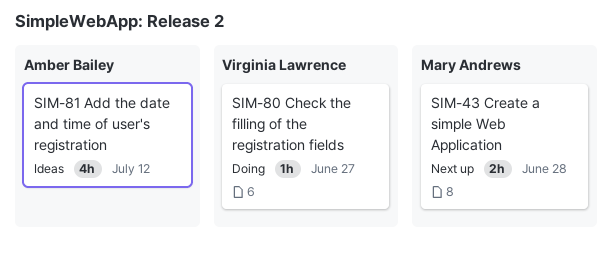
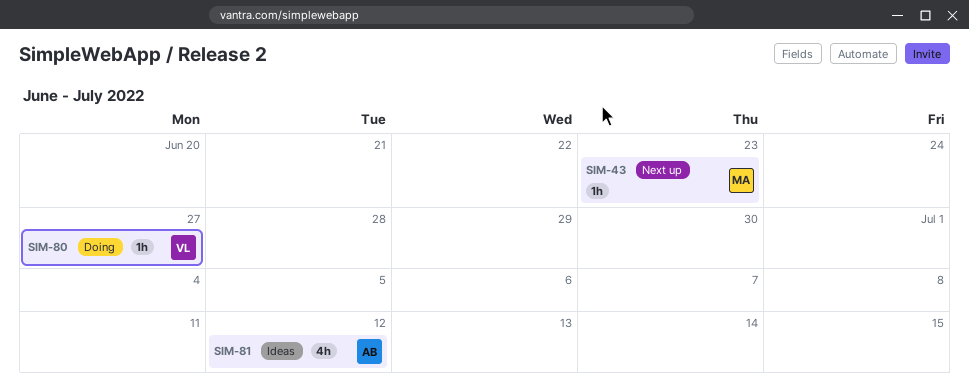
SIM-43, estimate: 2h -> 1h
SIM-43, due: Jun 28 -> Jun 23

